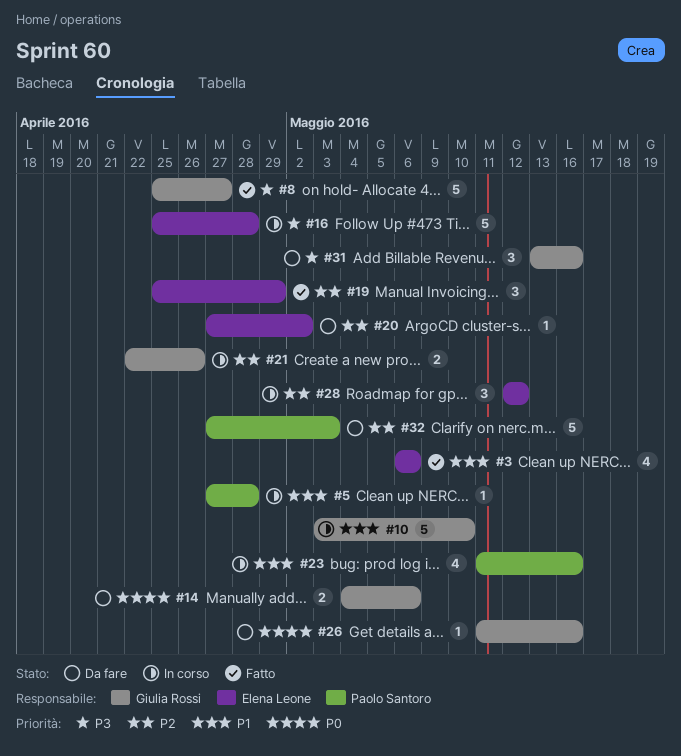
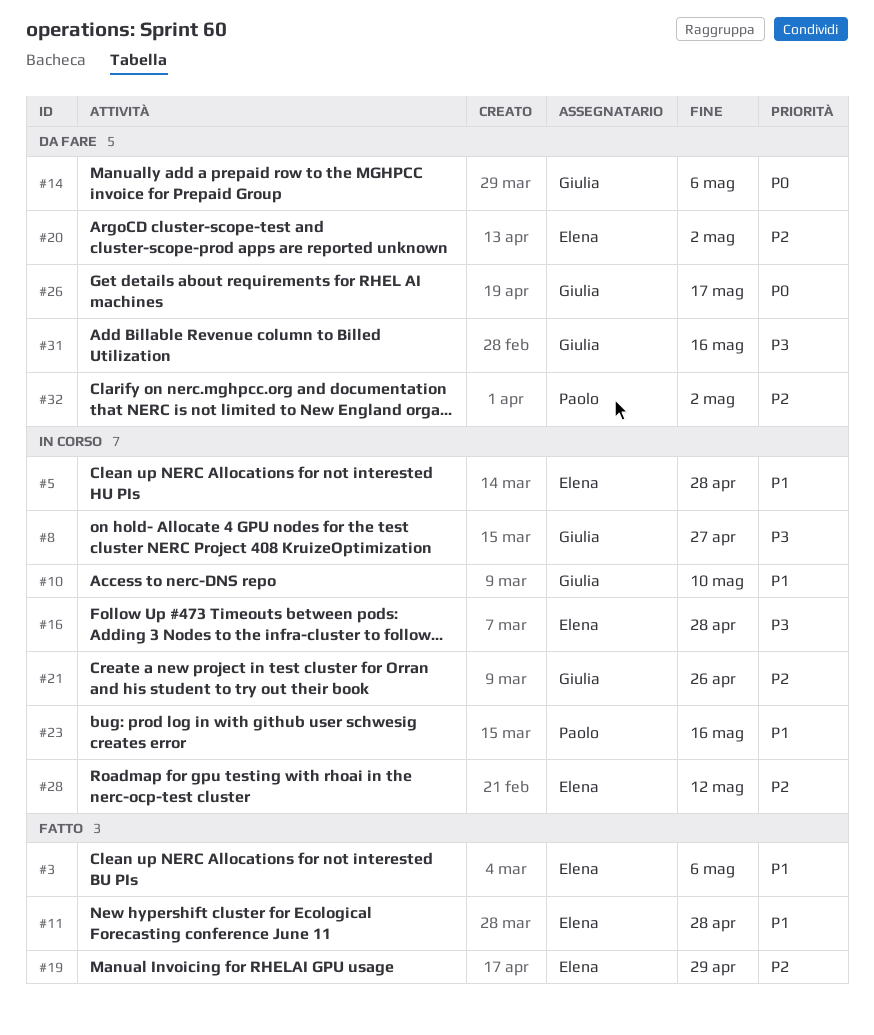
#5, owner: Paolo Santoro -> Elena Leone
#8, status: Fatto -> In corso
#11: none -> present
#26, due: May 16 -> May 17
#32, due: May 3 -> May 2

